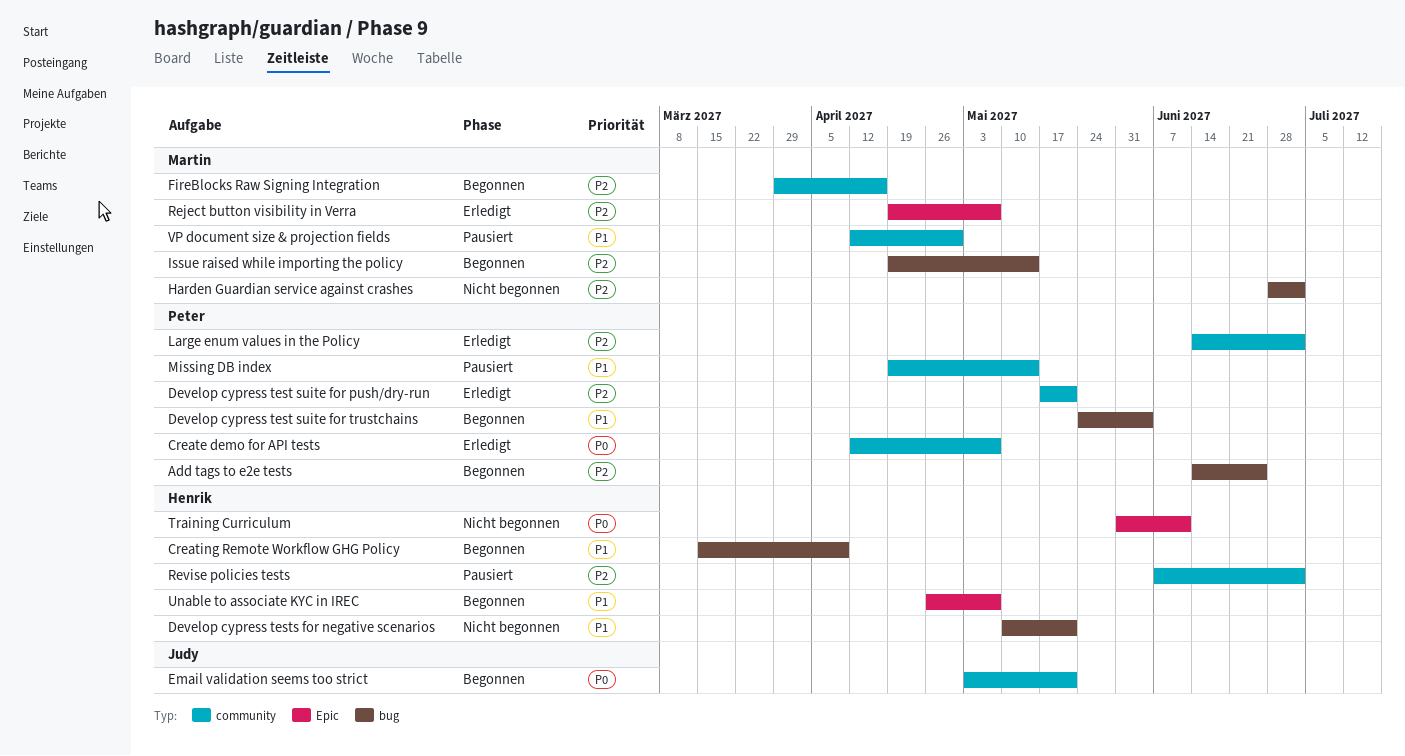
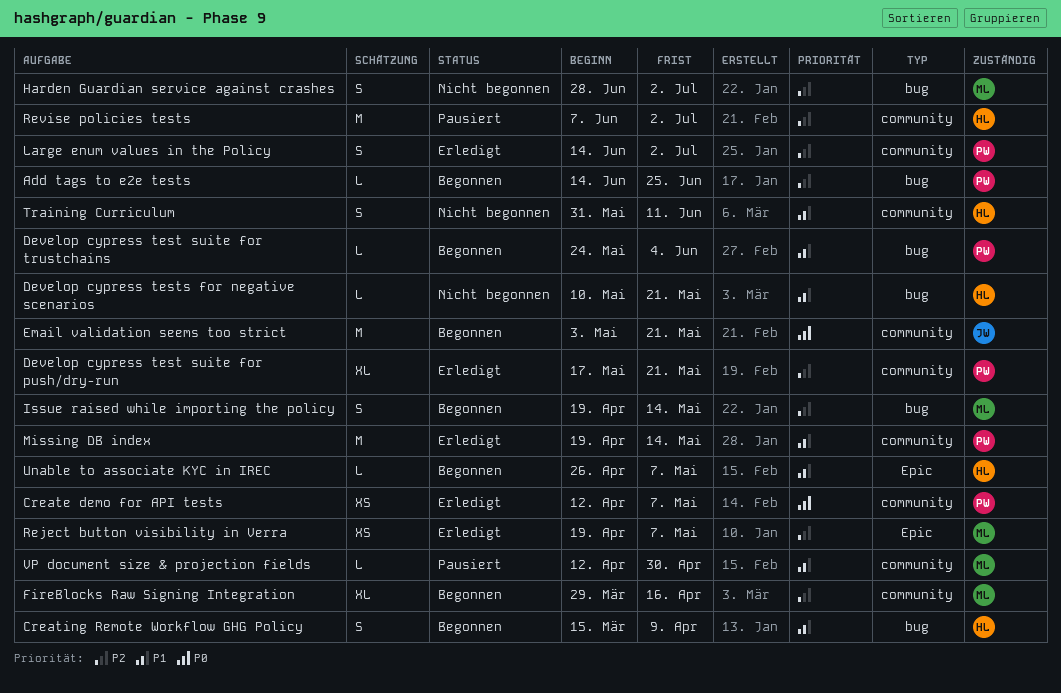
Missing DB index, status: Pausiert -> Erledigt
Training Curriculum, priority: P0 -> P1
Training Curriculum, label: Epic -> community

